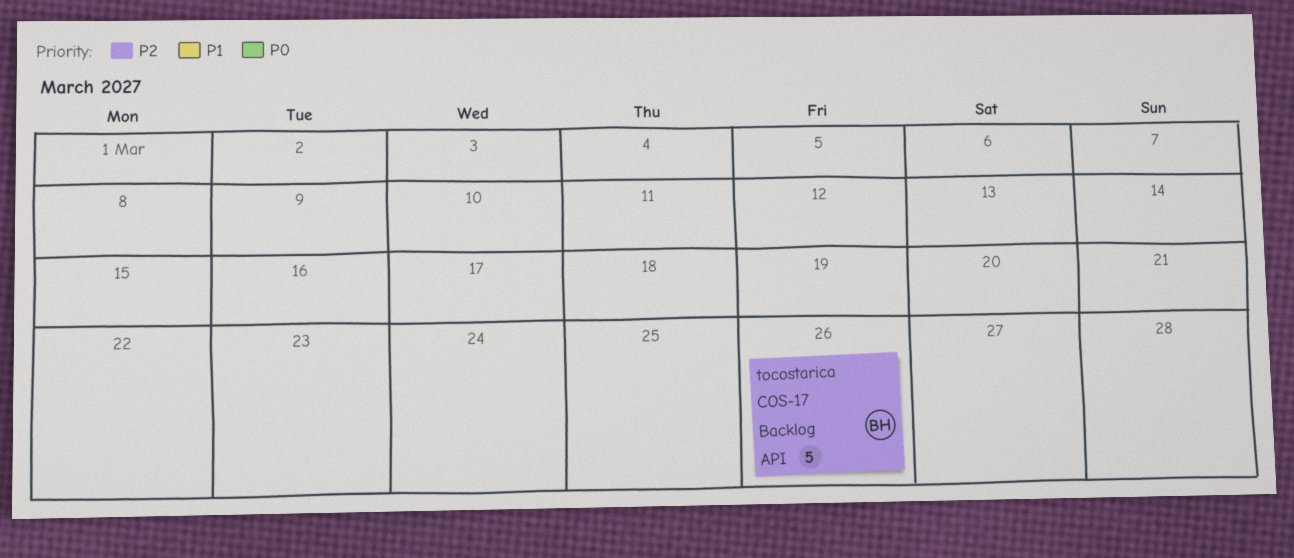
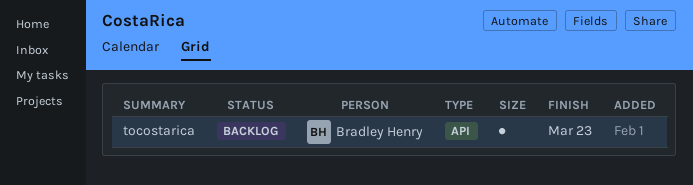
tocostarica, estimate: 5 -> 1
tocostarica, due: Mar 26 -> Mar 23

